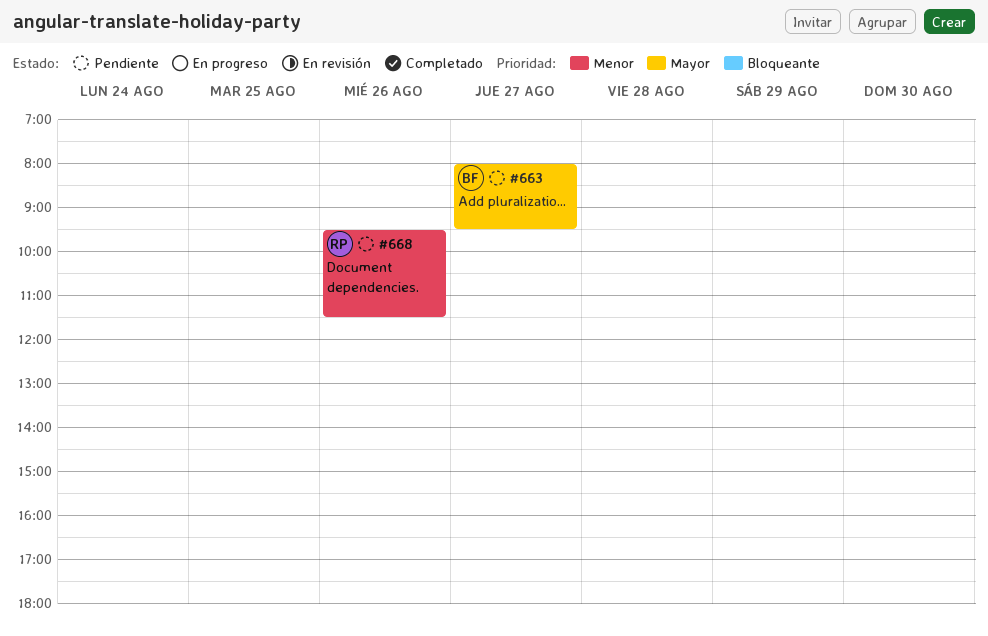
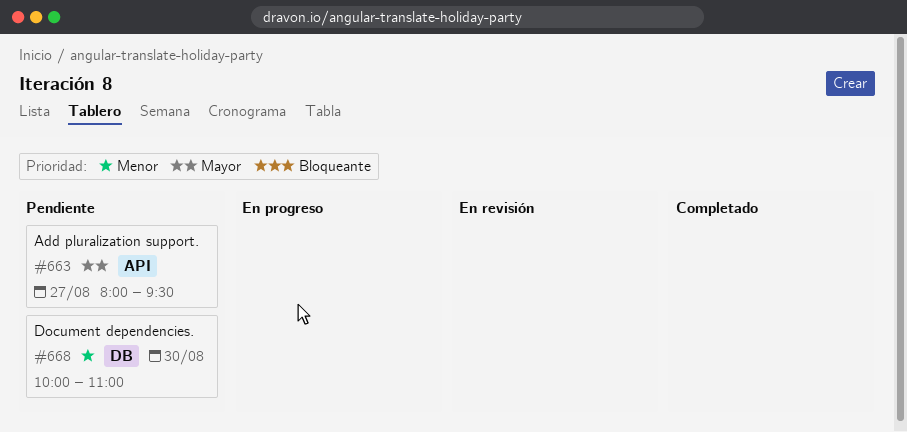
#668, day: Aug 26 -> Aug 30
#668, begins: 09:30 -> 10:00
#668, ends: 11:30 -> 11:00

